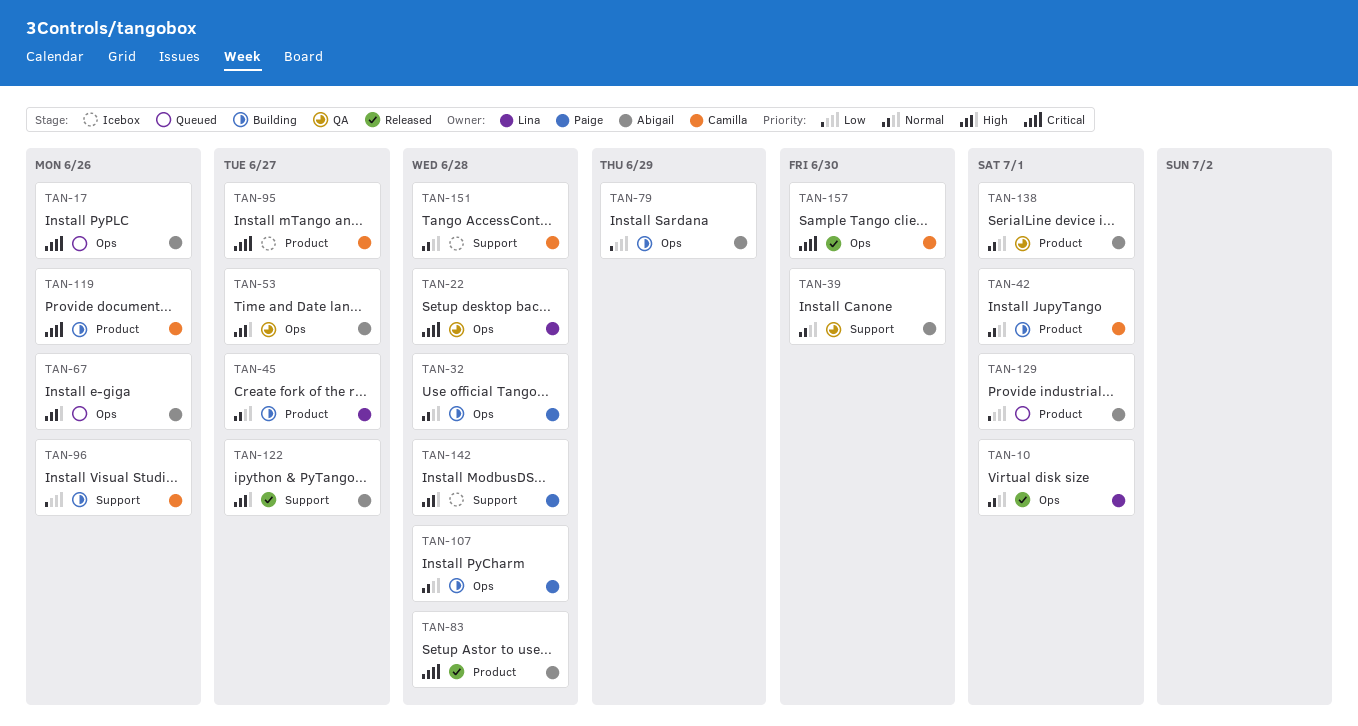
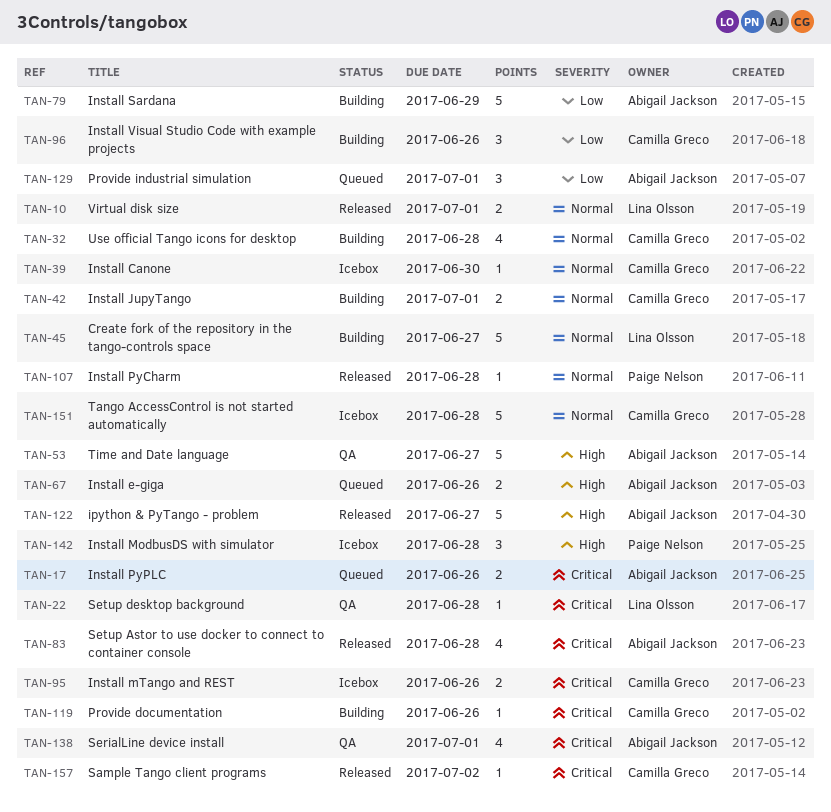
TAN-32, owner: Paige Nelson -> Camilla Greco
TAN-39, status: QA -> Icebox
TAN-39, owner: Abigail Jackson -> Camilla Greco
TAN-95, due: Jun 27 -> Jun 26
TAN-107, status: Building -> Released
TAN-138, priority: Normal -> Critical
TAN-157, due: Jun 30 -> Jul 2

